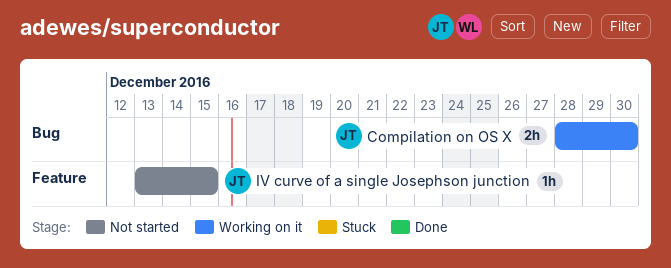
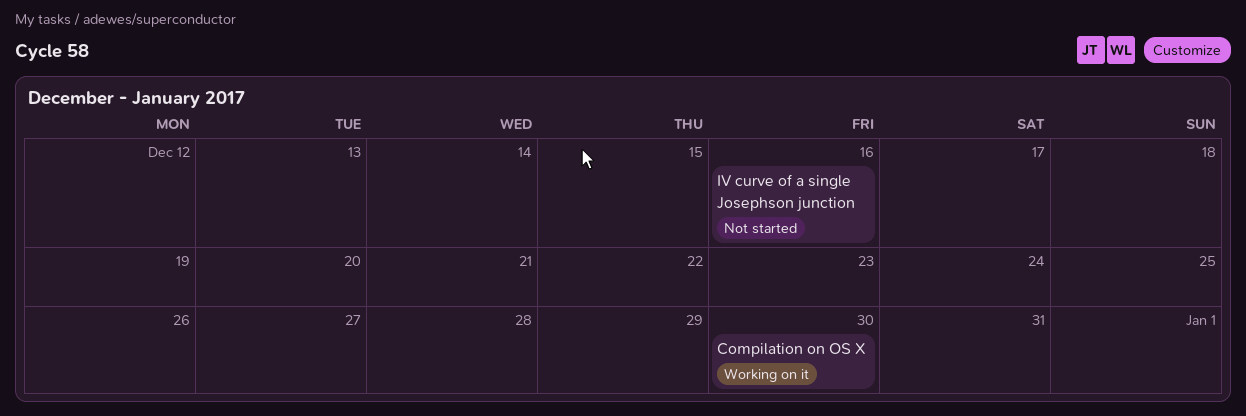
IV curve of a single Josephson junction, due: Dec 15 -> Dec 16

